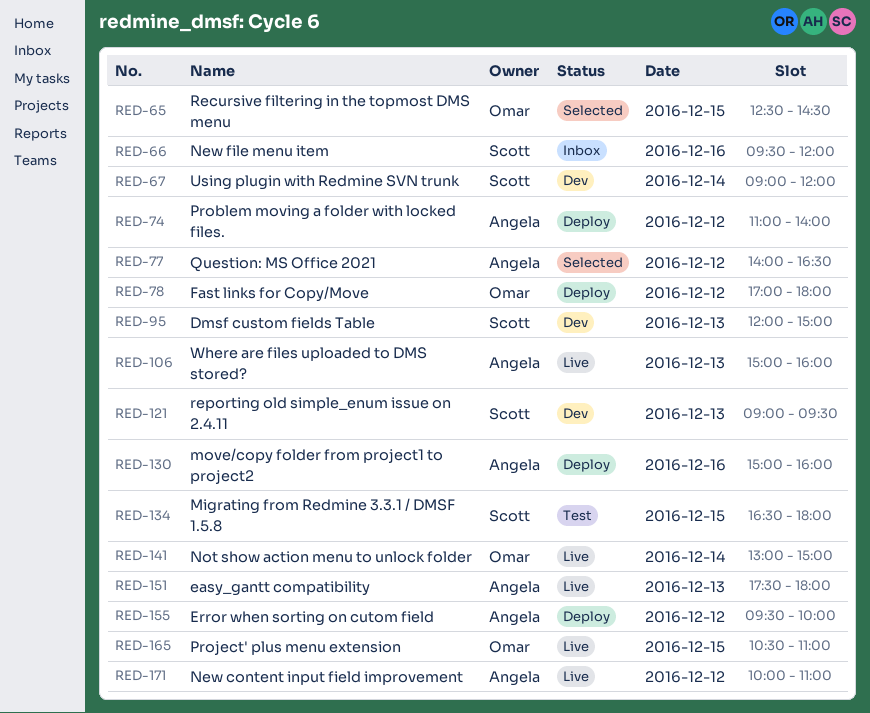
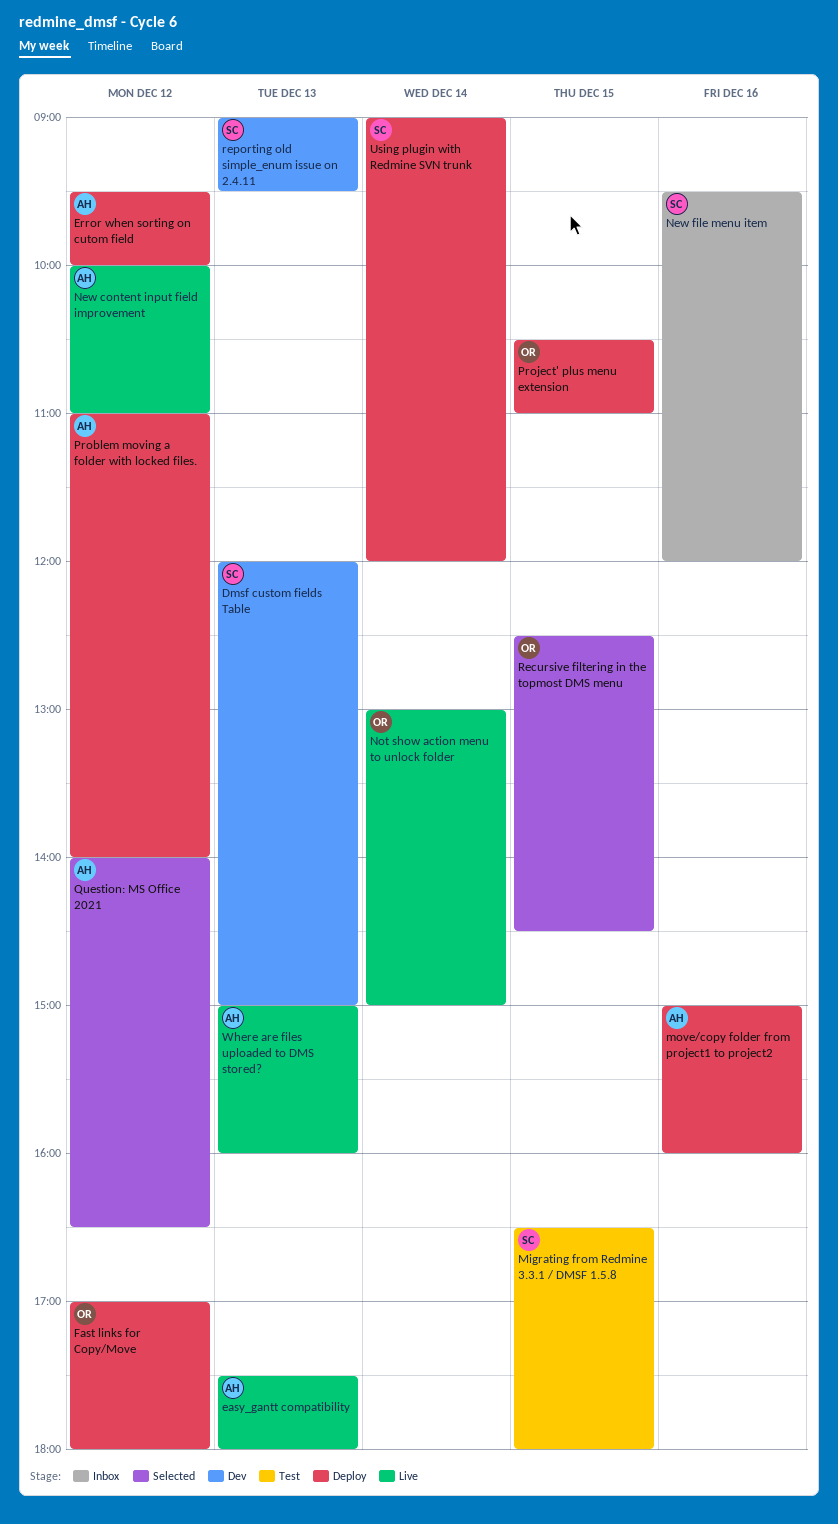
Project' plus menu extension, status: Live -> Deploy
Using plugin with Redmine SVN trunk, status: Dev -> Deploy

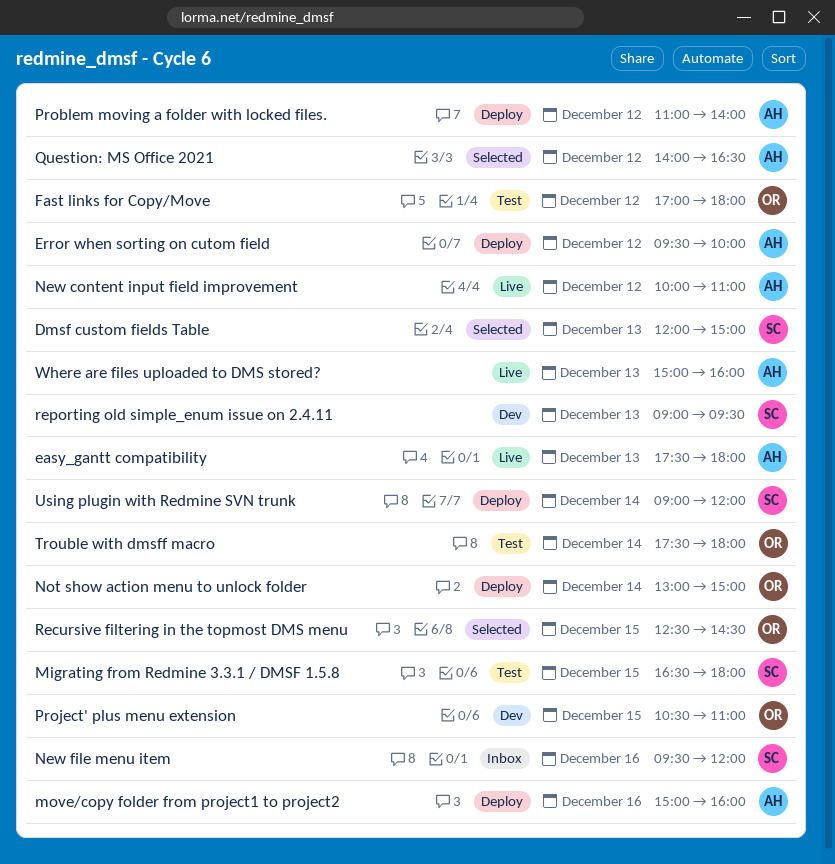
Dmsf custom fields Table, status: Dev -> Selected
Fast links for Copy/Move, status: Deploy -> Test
Not show action menu to unlock folder, status: Live -> Deploy
Project' plus menu extension, status: Deploy -> Dev
Trouble with dmsff macro: none -> present

